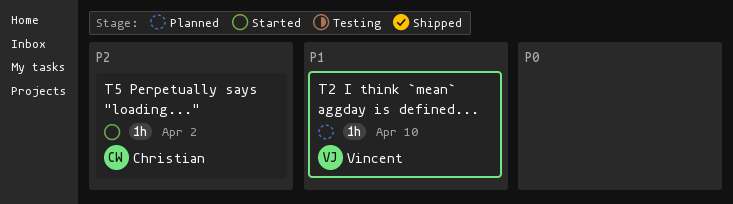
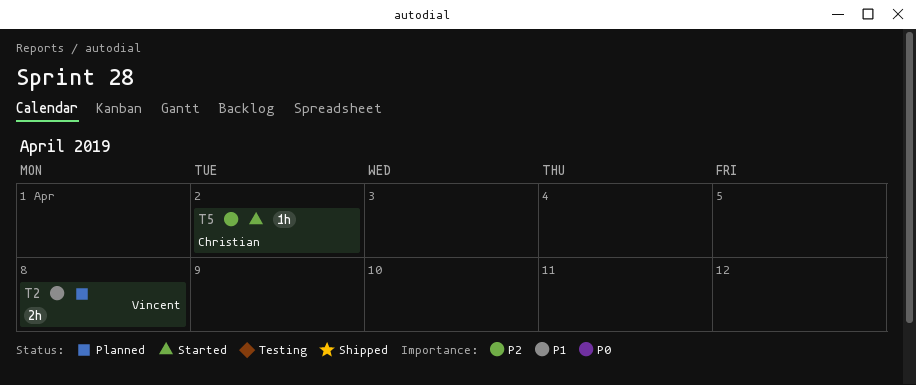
T2, estimate: 1h -> 2h
T2, due: Apr 10 -> Apr 8

